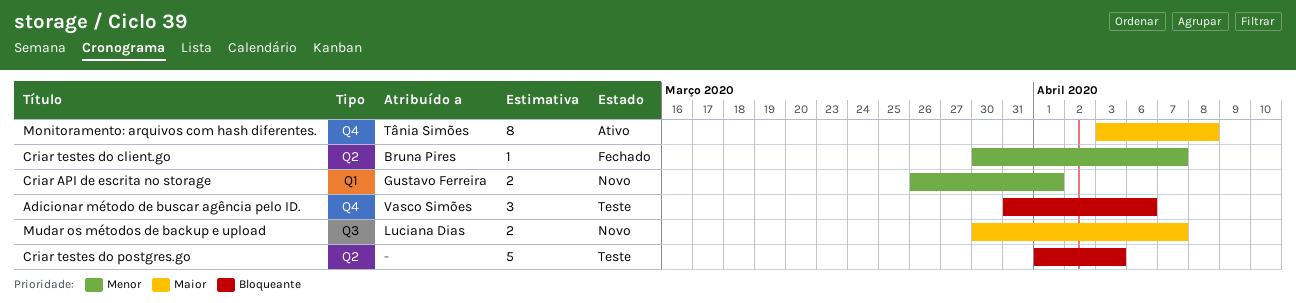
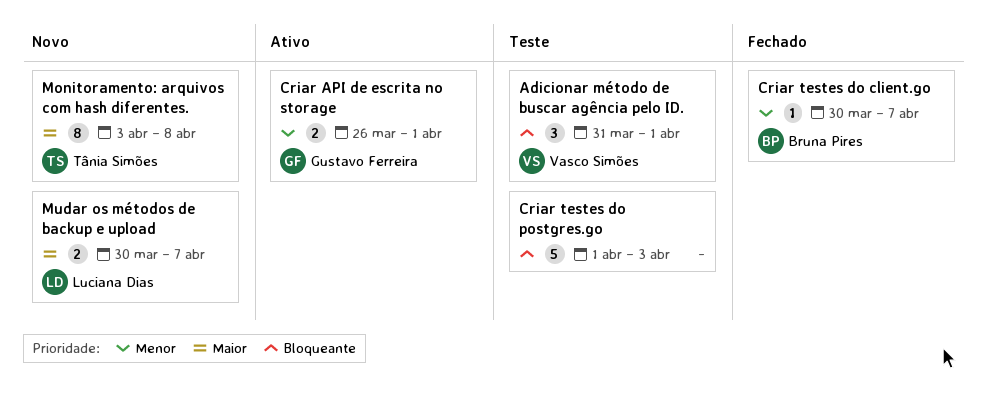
Adicionar método de buscar agência pelo ID., due: Apr 6 -> Apr 1
Criar API de escrita no storage, status: Novo -> Ativo
Monitoramento: arquivos com hash diferentes., status: Ativo -> Novo

